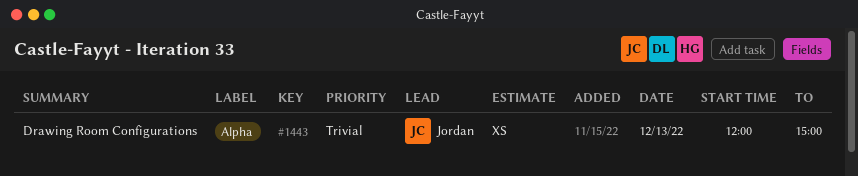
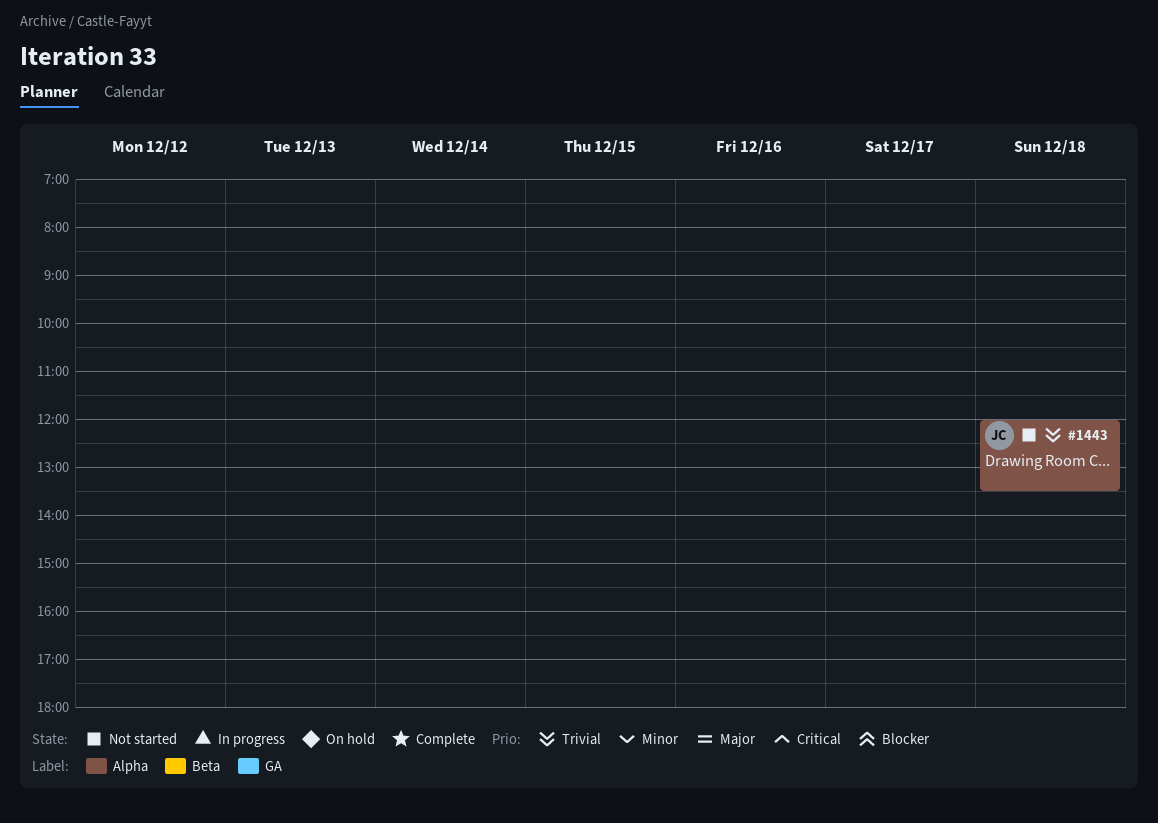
#1443, day: Dec 13 -> Dec 18
#1443, ends: 15:00 -> 13:30

